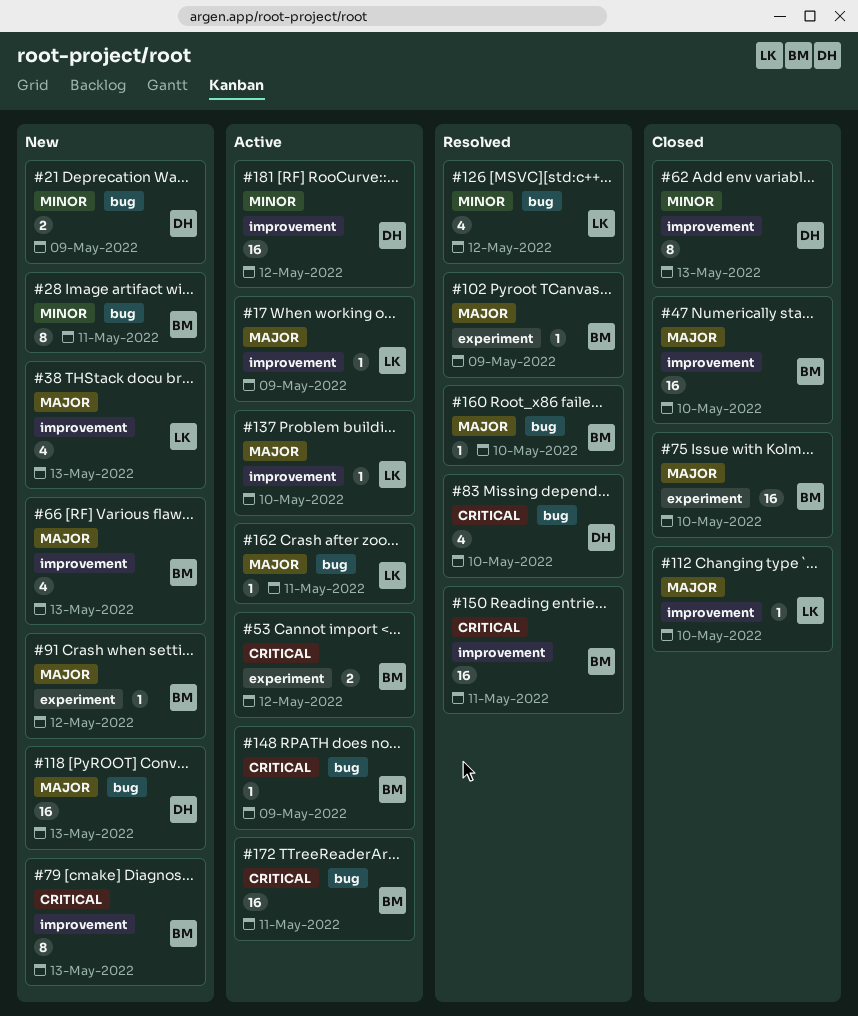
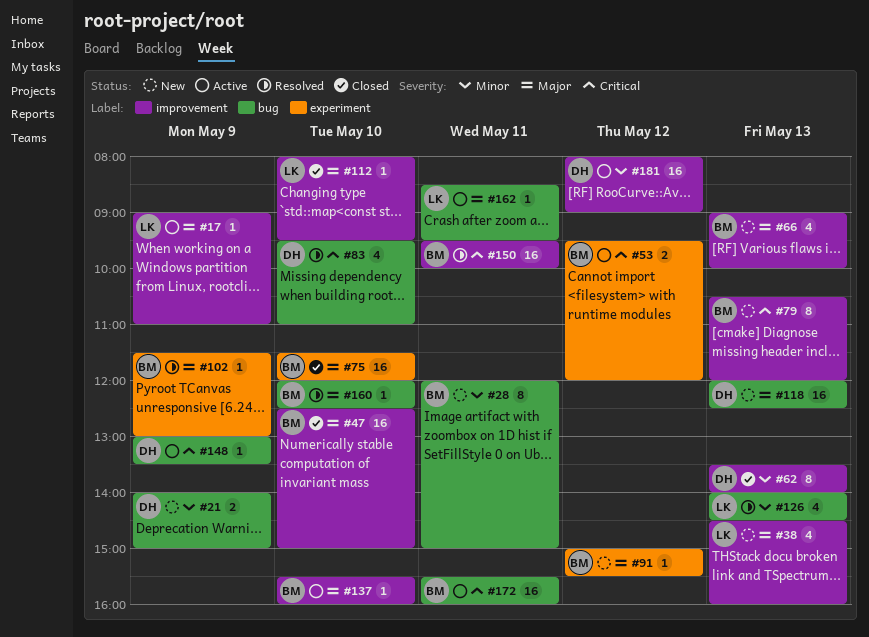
#126, day: May 12 -> May 13
#137, owner: LK -> BM
#148, owner: BM -> DH

